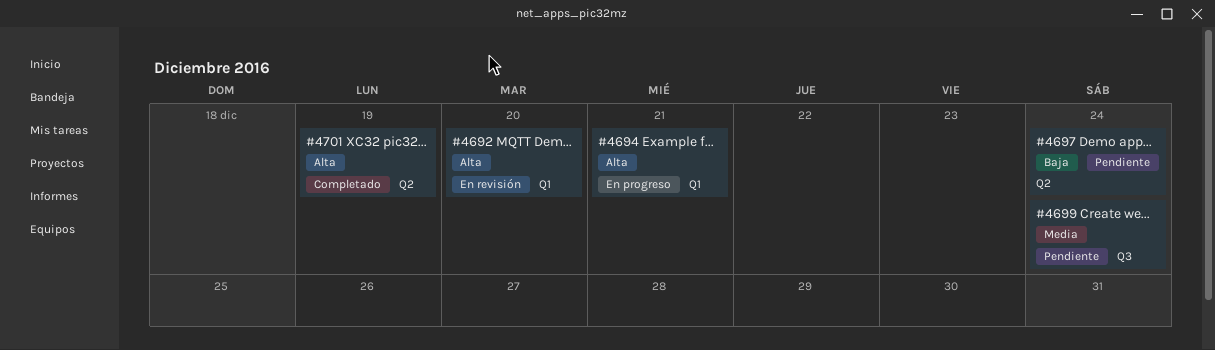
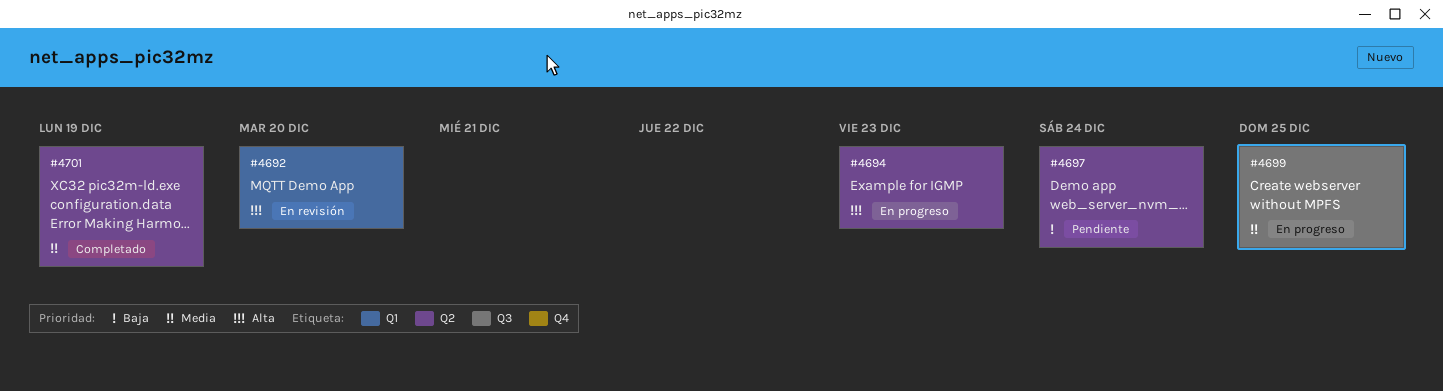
#4694, label: Q1 -> Q2
#4694, due: Dec 21 -> Dec 23
#4699, status: Pendiente -> En progreso
#4699, due: Dec 24 -> Dec 25
#4701, priority: Alta -> Media

